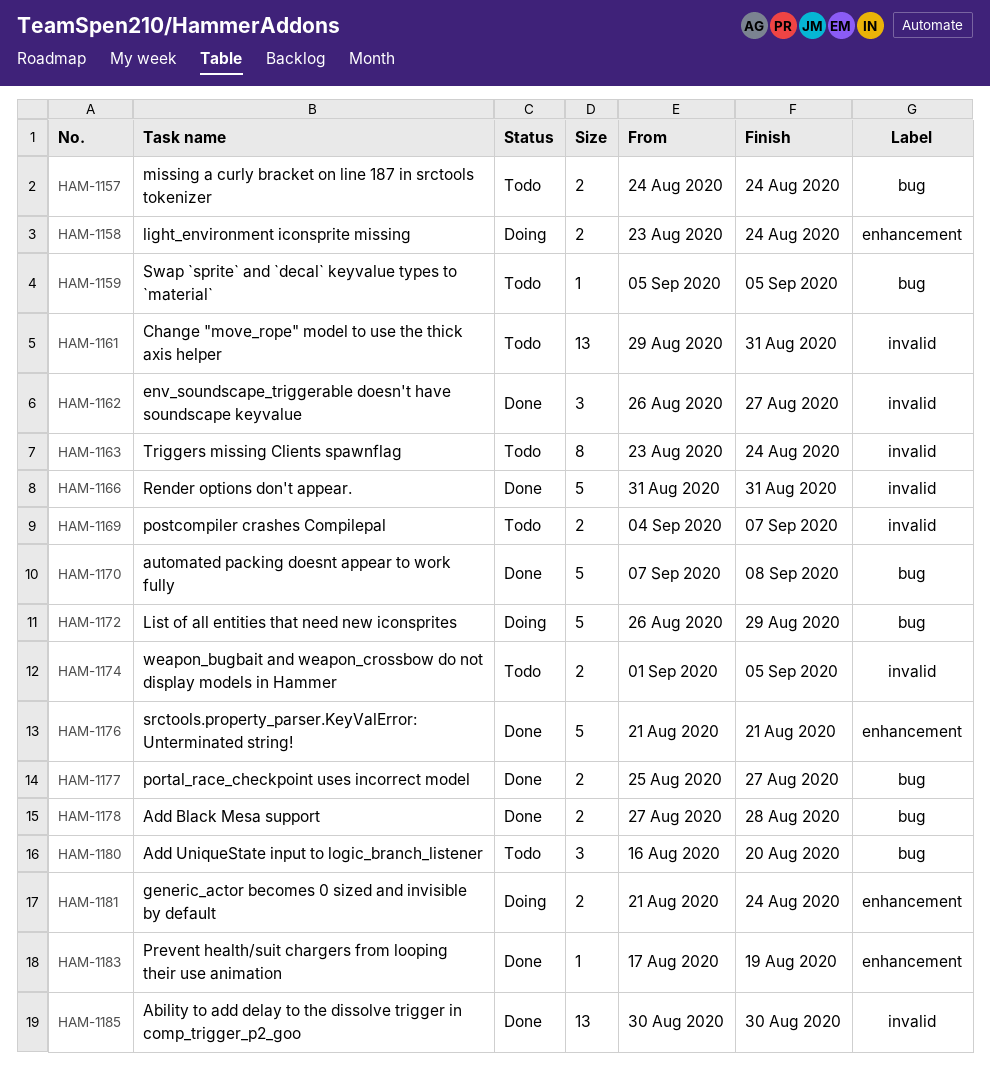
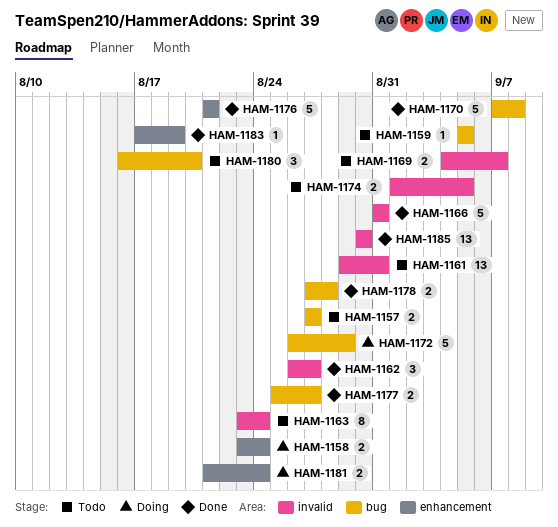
HAM-1157, start: Aug 24 -> Aug 27
HAM-1157, due: Aug 24 -> Aug 27

